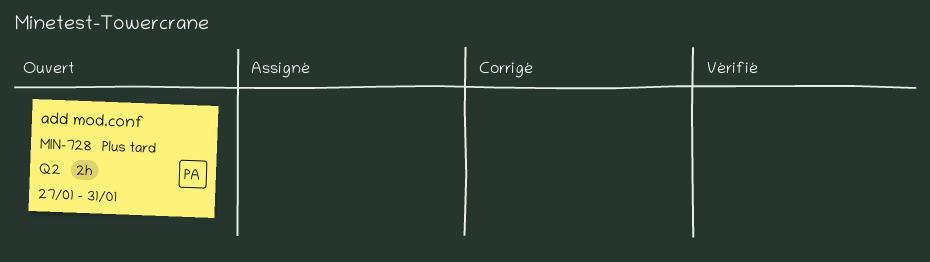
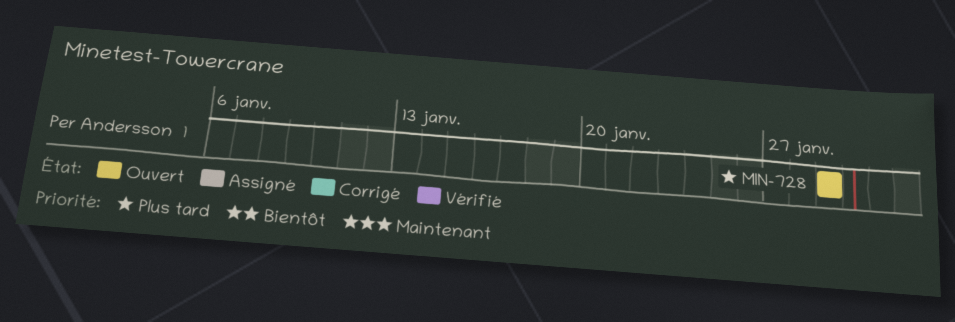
MIN-728, start: Jan 27 -> Jan 29
MIN-728, due: Jan 31 -> Jan 29

